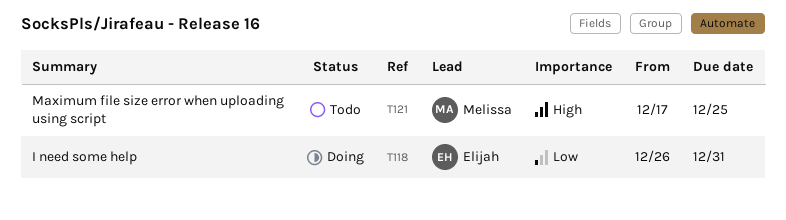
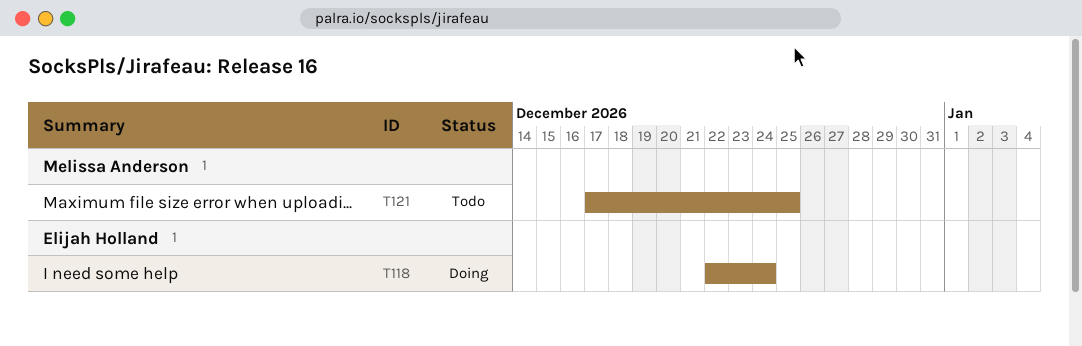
T118, start: Dec 26 -> Dec 22
T118, due: Dec 31 -> Dec 24

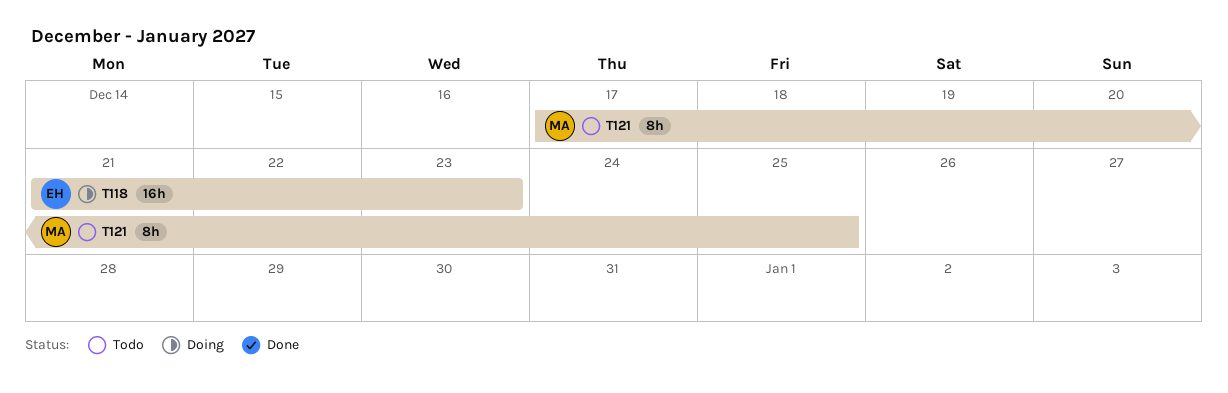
T118, start: Dec 22 -> Dec 21
T118, due: Dec 24 -> Dec 23

